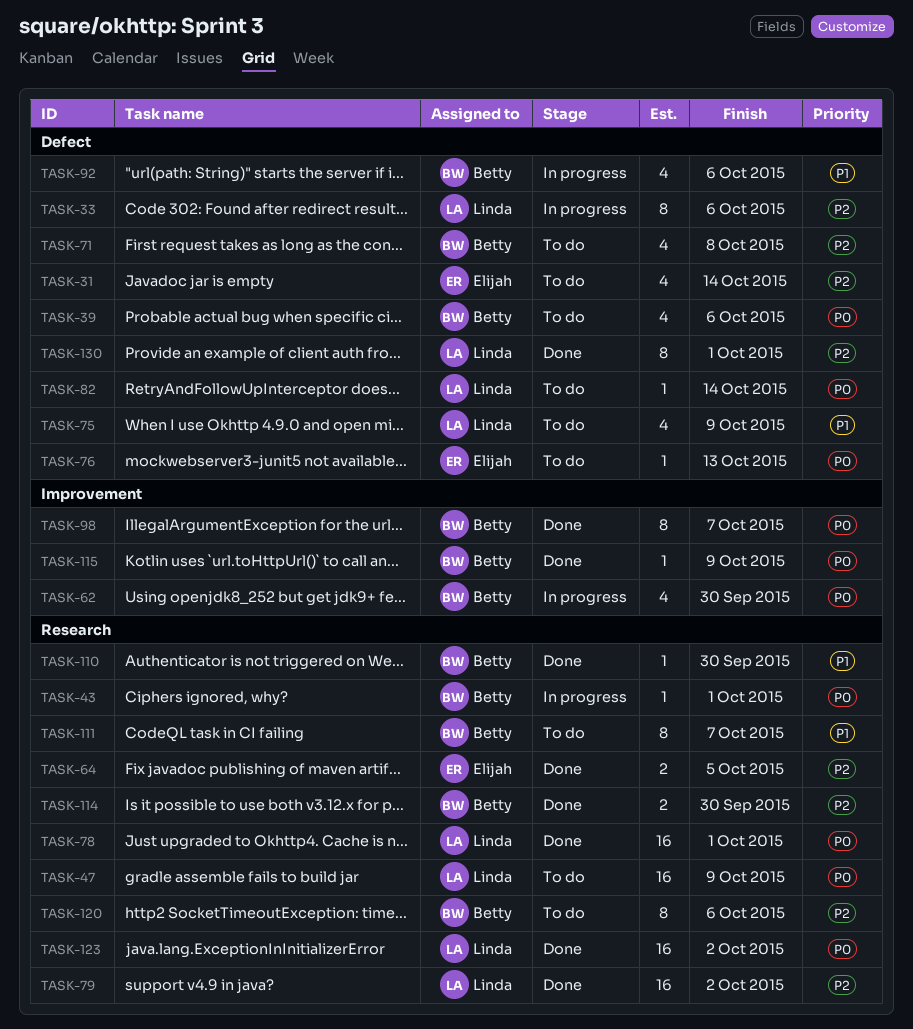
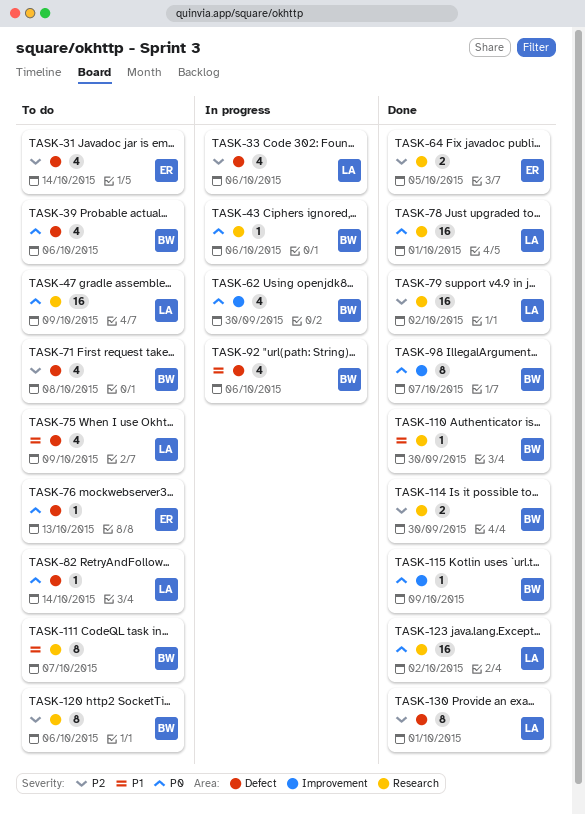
TASK-33, estimate: 8 -> 4
TASK-43, due: Oct 1 -> Oct 6

